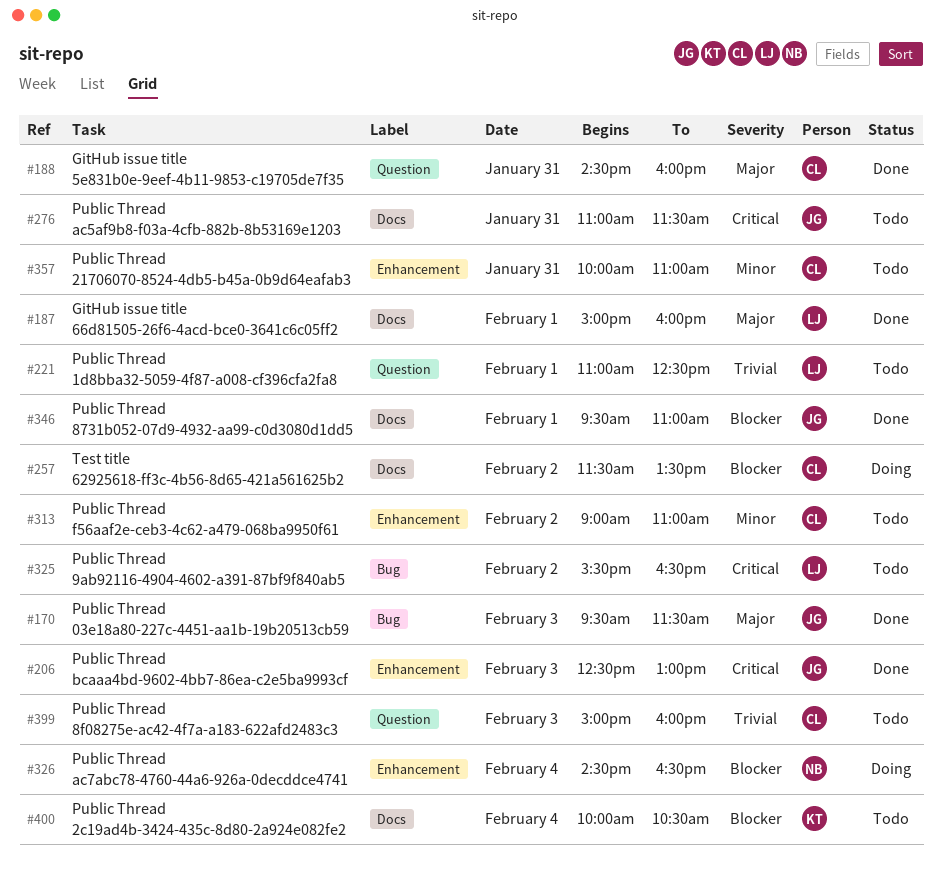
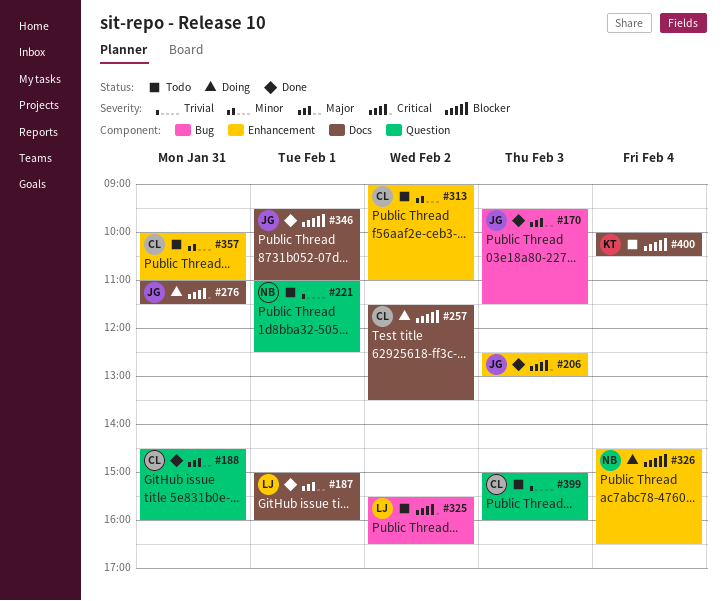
#221, owner: LJ -> NB
#276, status: Todo -> Doing

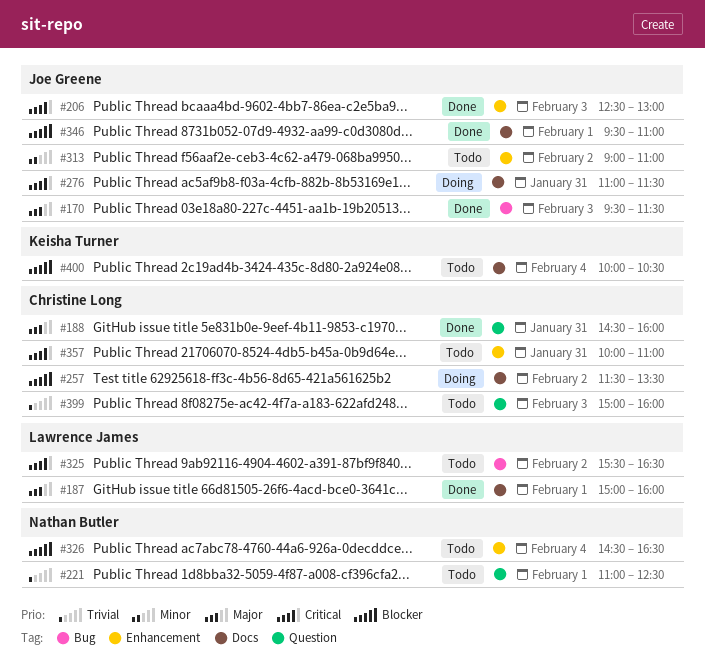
#313, owner: Christine Long -> Joe Greene
#326, status: Doing -> Todo
#357, priority: Minor -> Critical

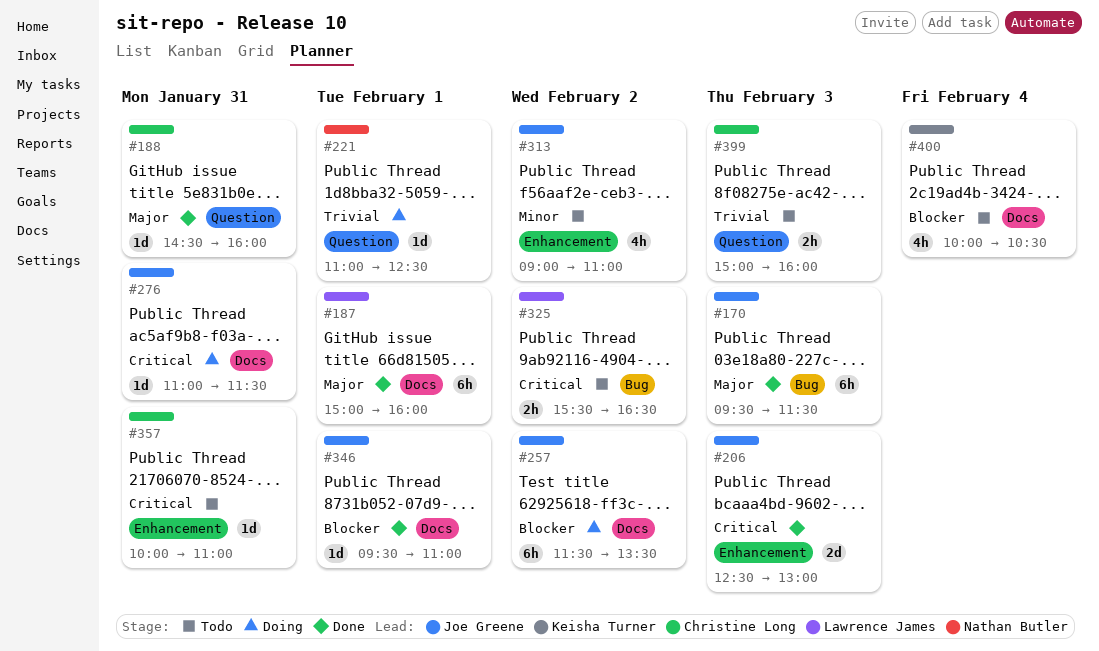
#221, status: Todo -> Doing
#257, owner: Christine Long -> Joe Greene
#326: present -> none

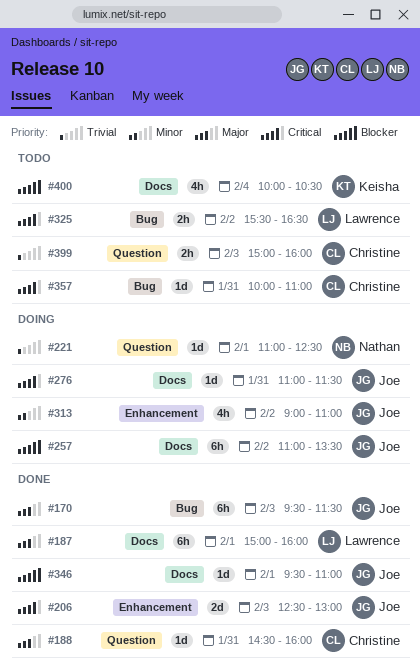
#257, begins: 11:30 -> 11:00
#313, status: Todo -> Doing
#357, label: Enhancement -> Bug

